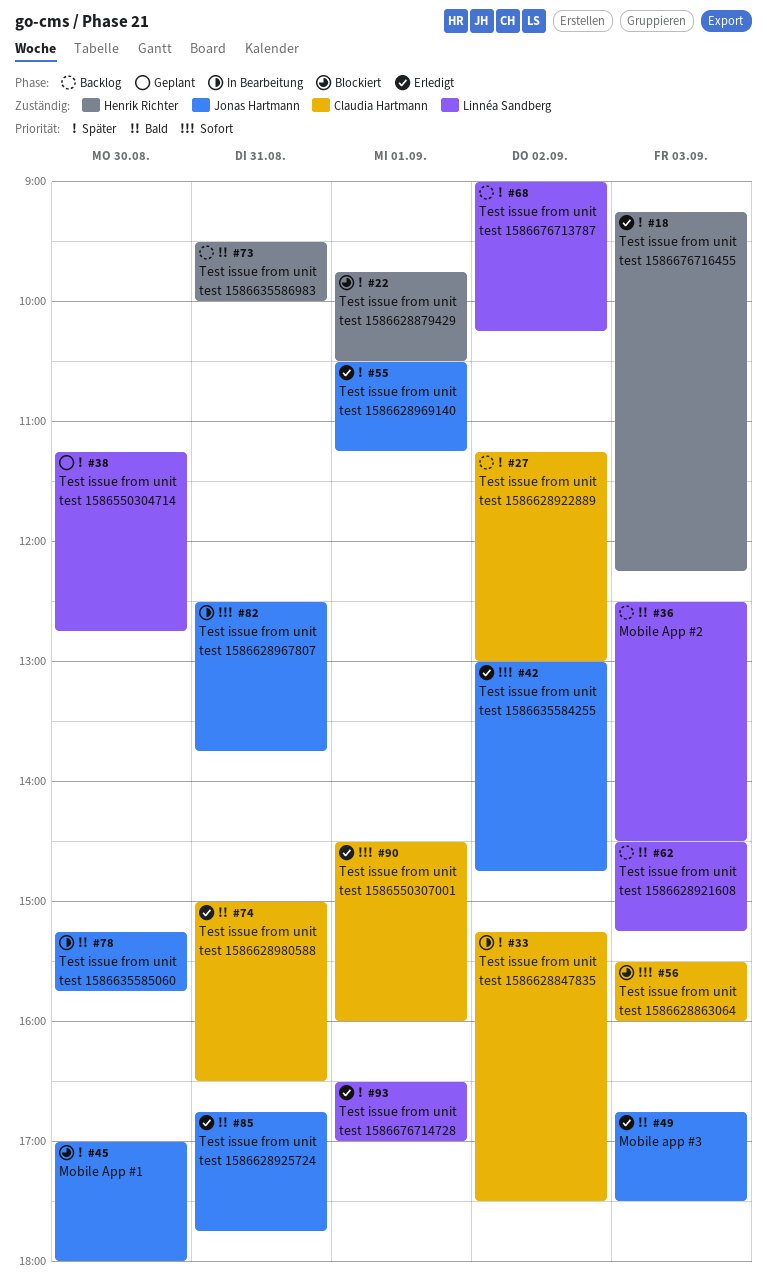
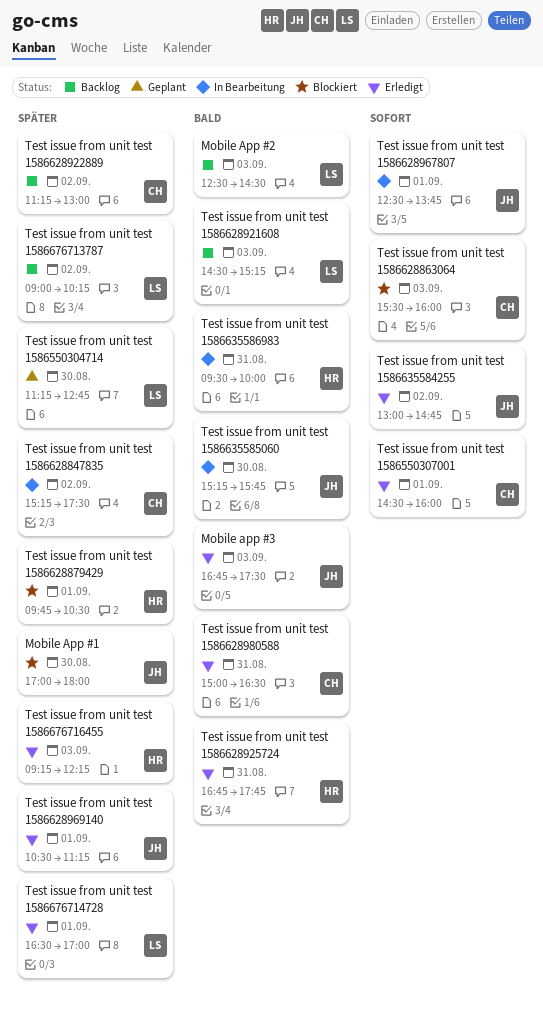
Test issue from unit test 1586628925724, owner: Jonas Hartmann -> Henrik Richter
Test issue from unit test 1586628967807, day: Aug 31 -> Sep 1
Test issue from unit test 1586635586983, status: Backlog -> In Bearbeitung

